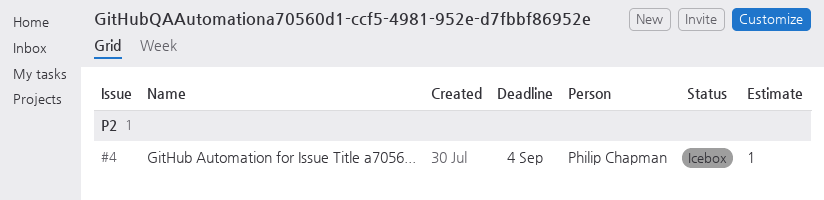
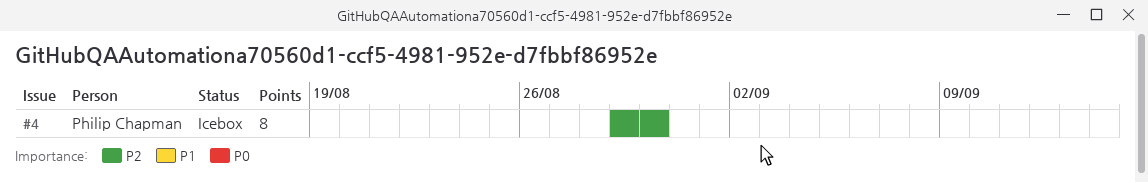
#4, estimate: 1 -> 8
#4, due: Sep 4 -> Aug 30

